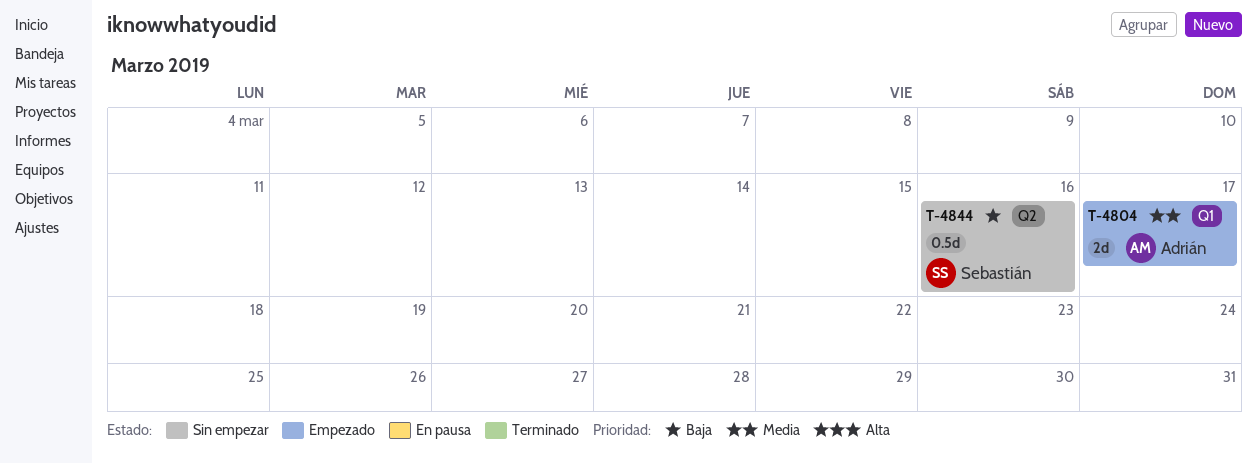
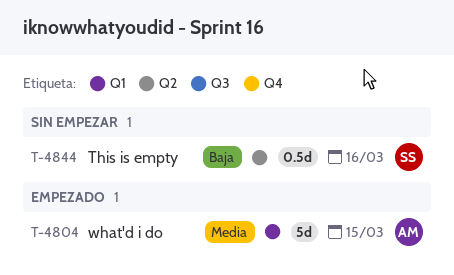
T-4804, estimate: 2d -> 5d
T-4804, due: Mar 17 -> Mar 15

